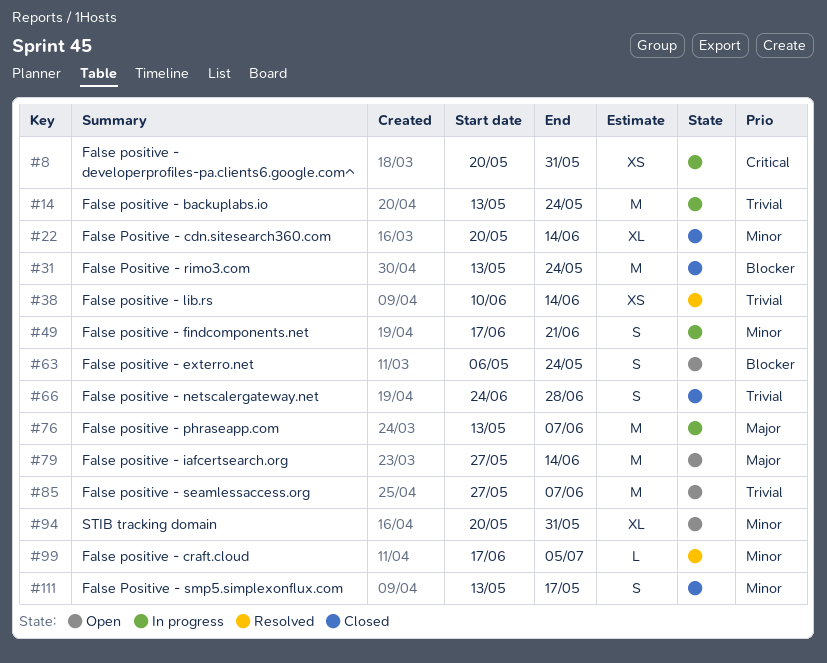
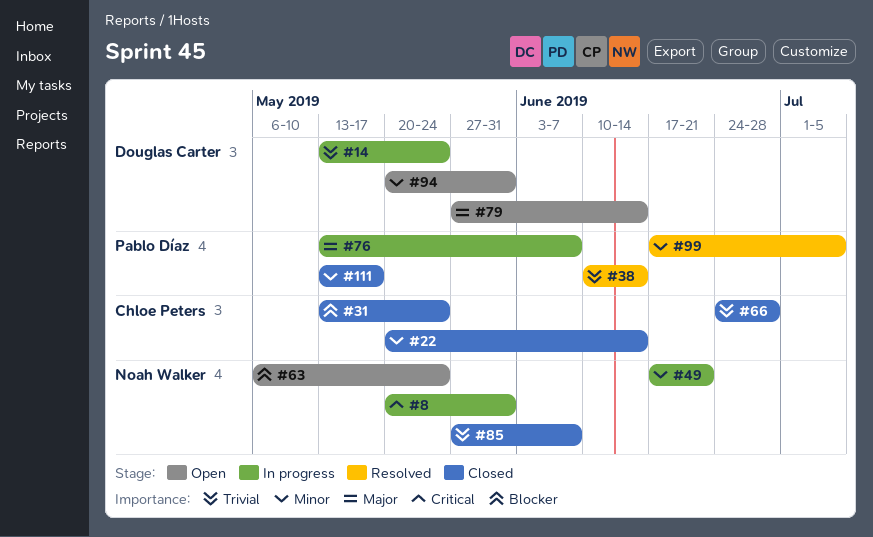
#85, status: Open -> Closed

